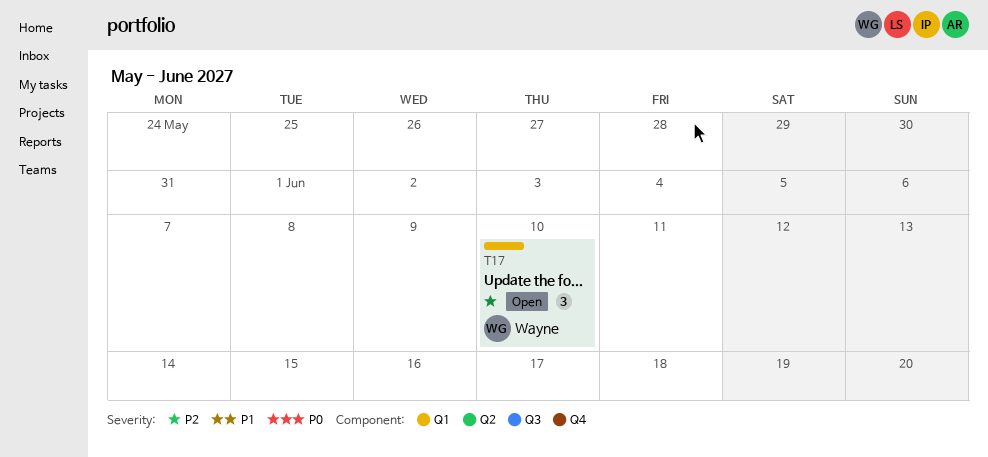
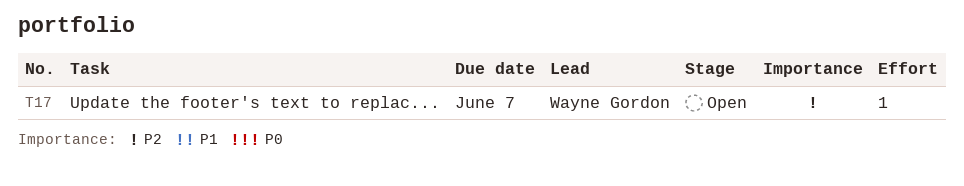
T17, estimate: 3 -> 1
T17, due: Jun 10 -> Jun 7

